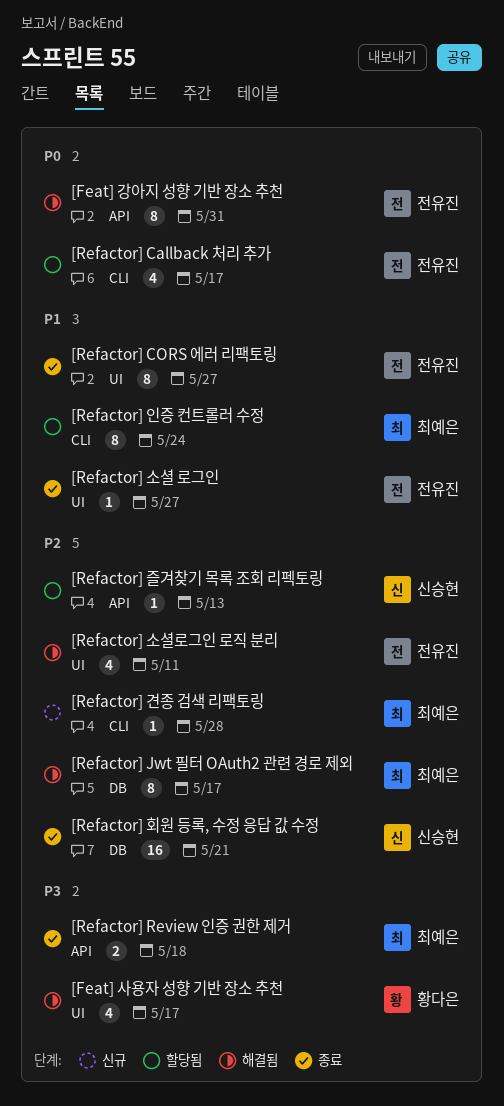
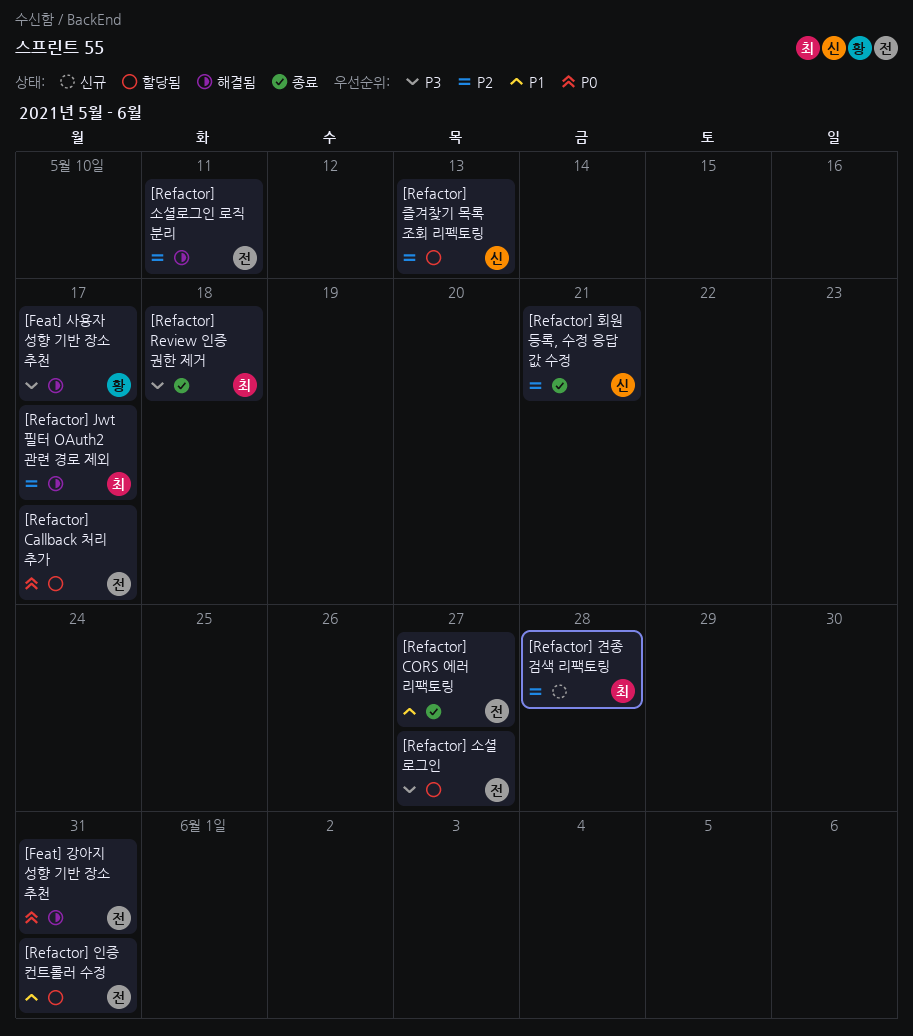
[Refactor] 소셜 로그인, status: 종료 -> 할당됨
[Refactor] 소셜 로그인, priority: P1 -> P3
[Refactor] 인증 컨트롤러 수정, owner: 최예은 -> 전유진
[Refactor] 인증 컨트롤러 수정, due: May 24 -> May 31

